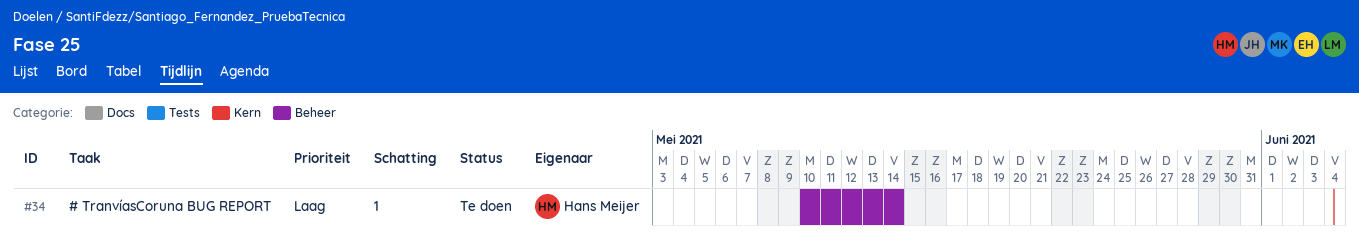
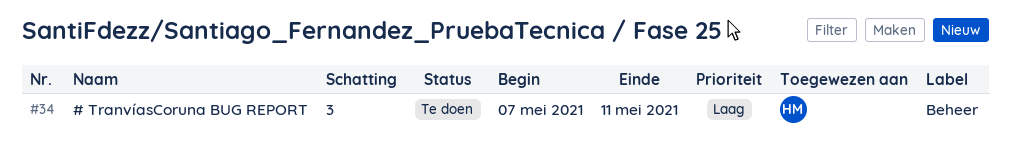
#34, estimate: 1 -> 3
#34, start: May 10 -> May 7
#34, due: May 14 -> May 11

